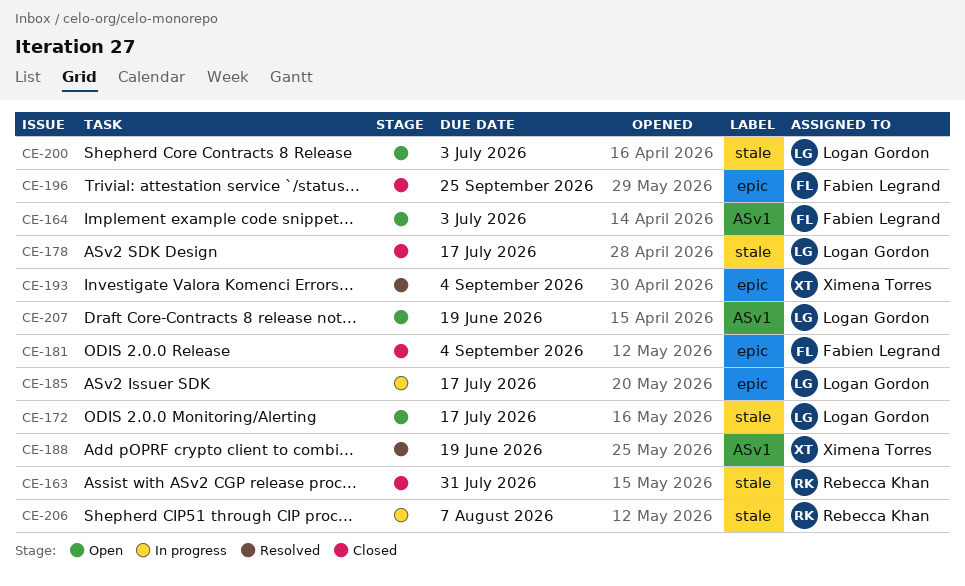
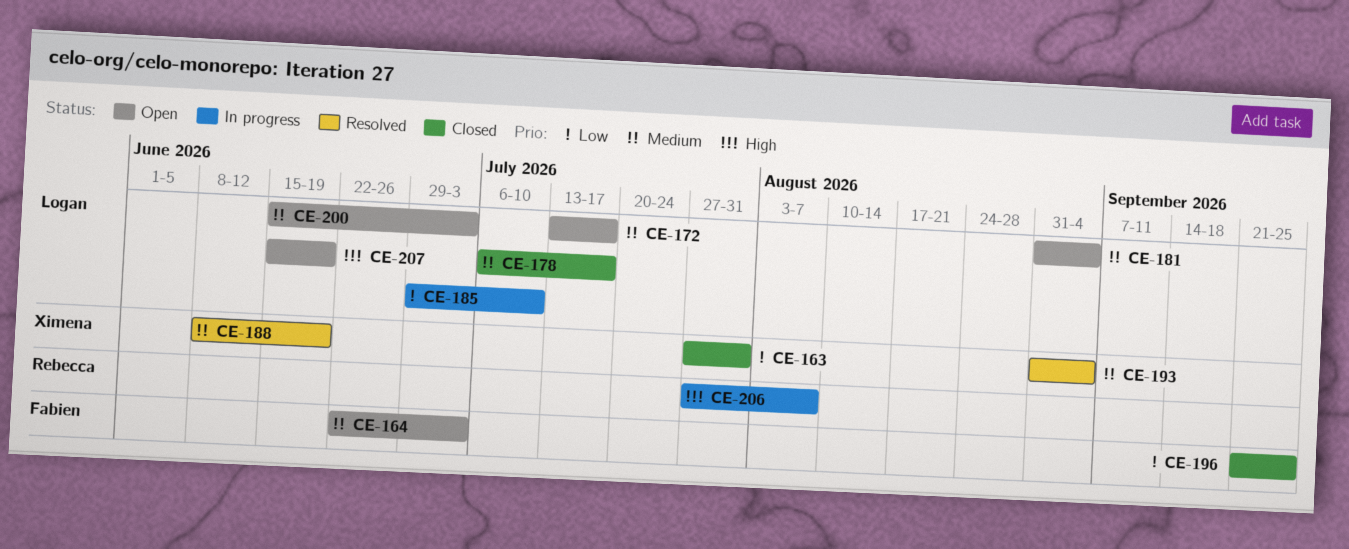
CE-163, owner: Rebecca Khan -> Ximena Torres
CE-181, status: Closed -> Open
CE-181, owner: Fabien Legrand -> Logan Gordon
CE-185, due: Jul 17 -> Jul 10

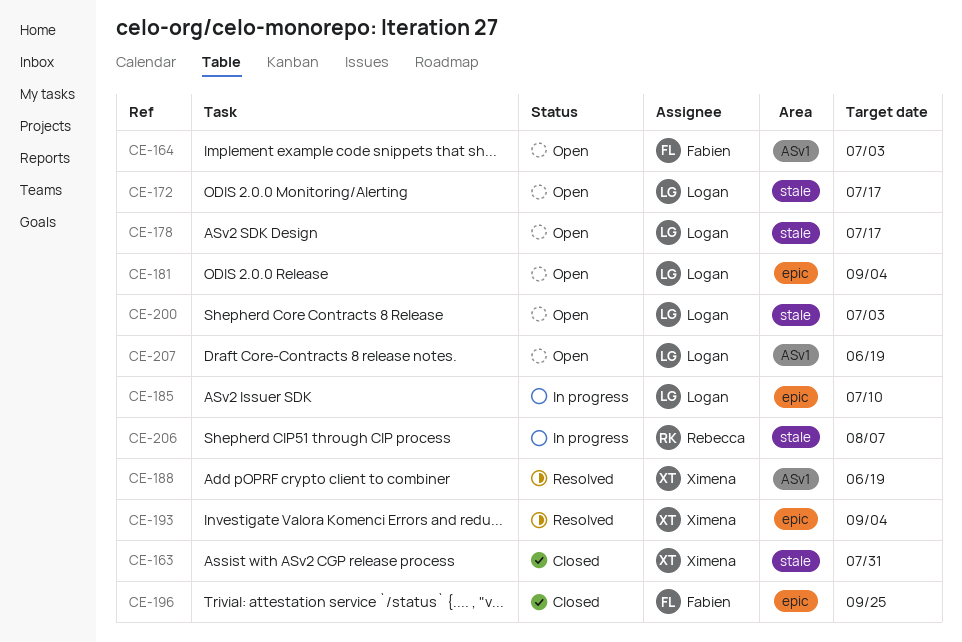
CE-178, status: Closed -> Open

